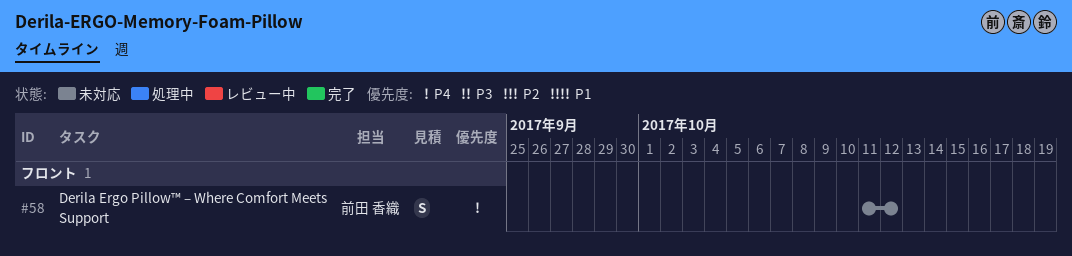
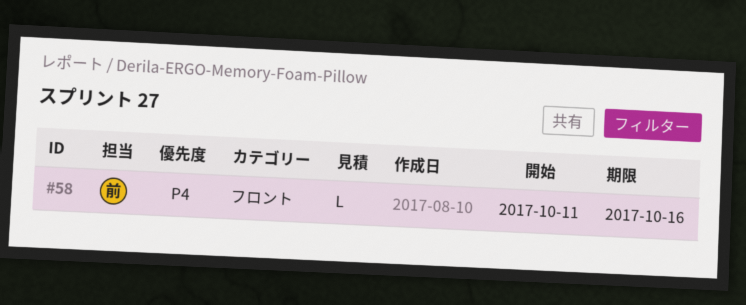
#58, estimate: S -> L
#58, due: Oct 12 -> Oct 16

